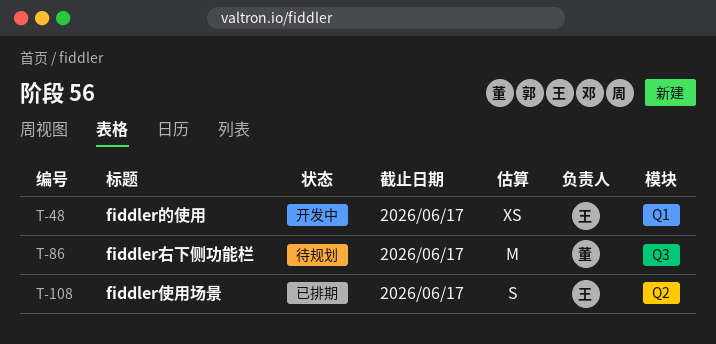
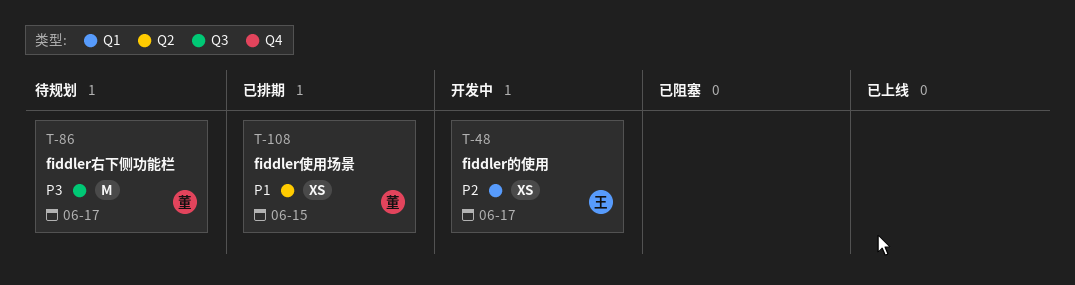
T-108, owner: 王 -> 董
T-108, estimate: S -> XS
T-108, due: Jun 17 -> Jun 15

